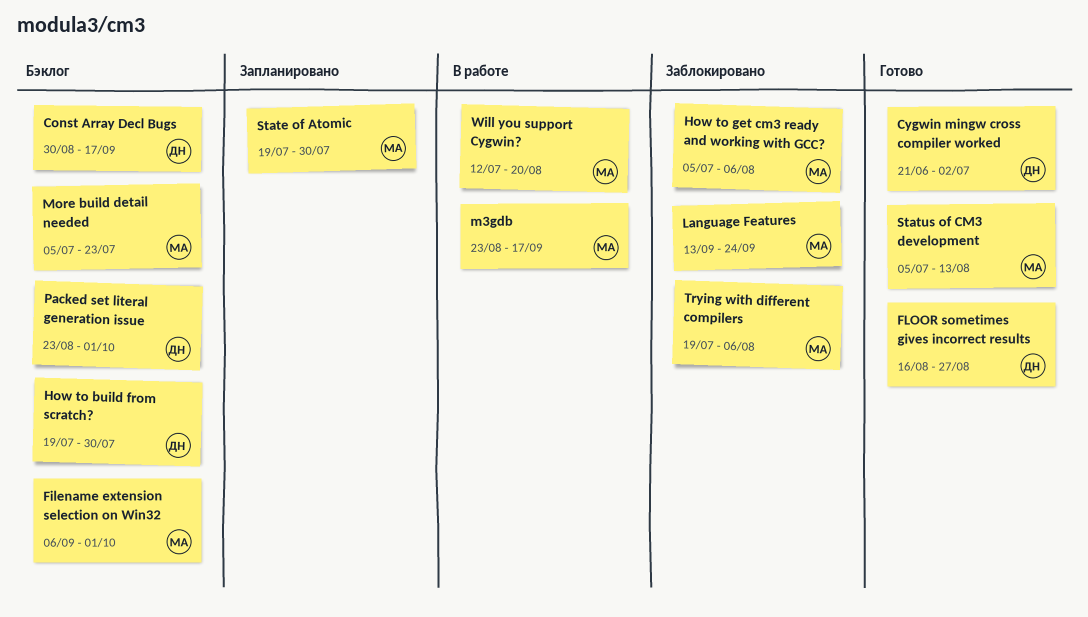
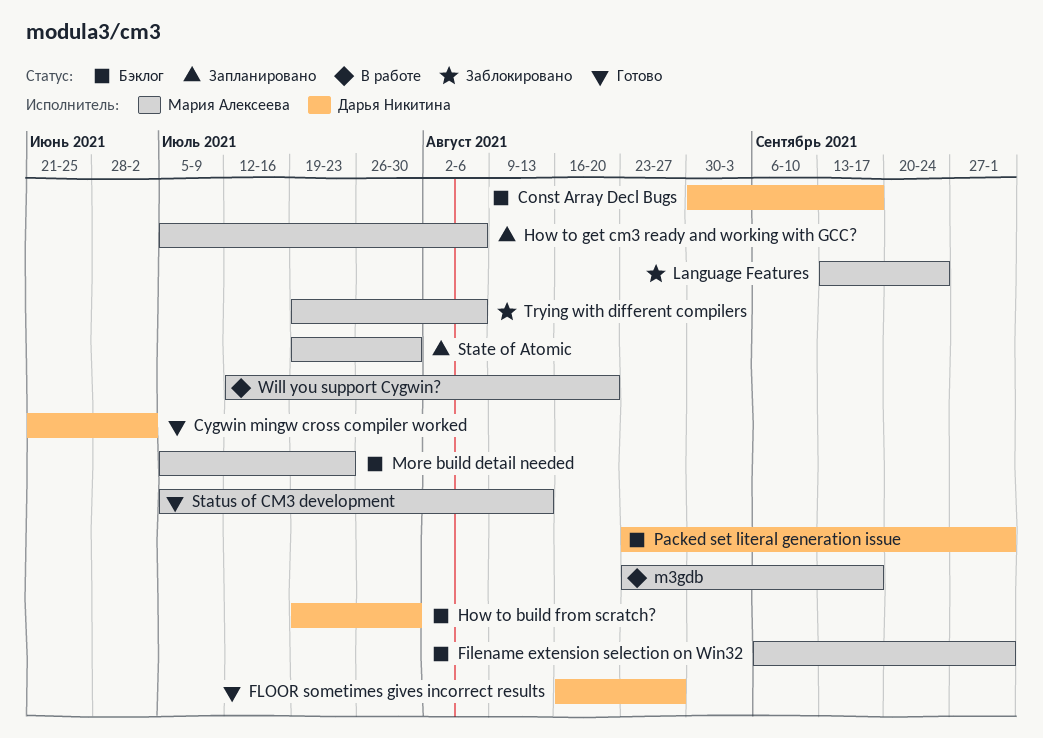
How to get cm3 ready and working with GCC?, status: Заблокировано -> Запланировано

